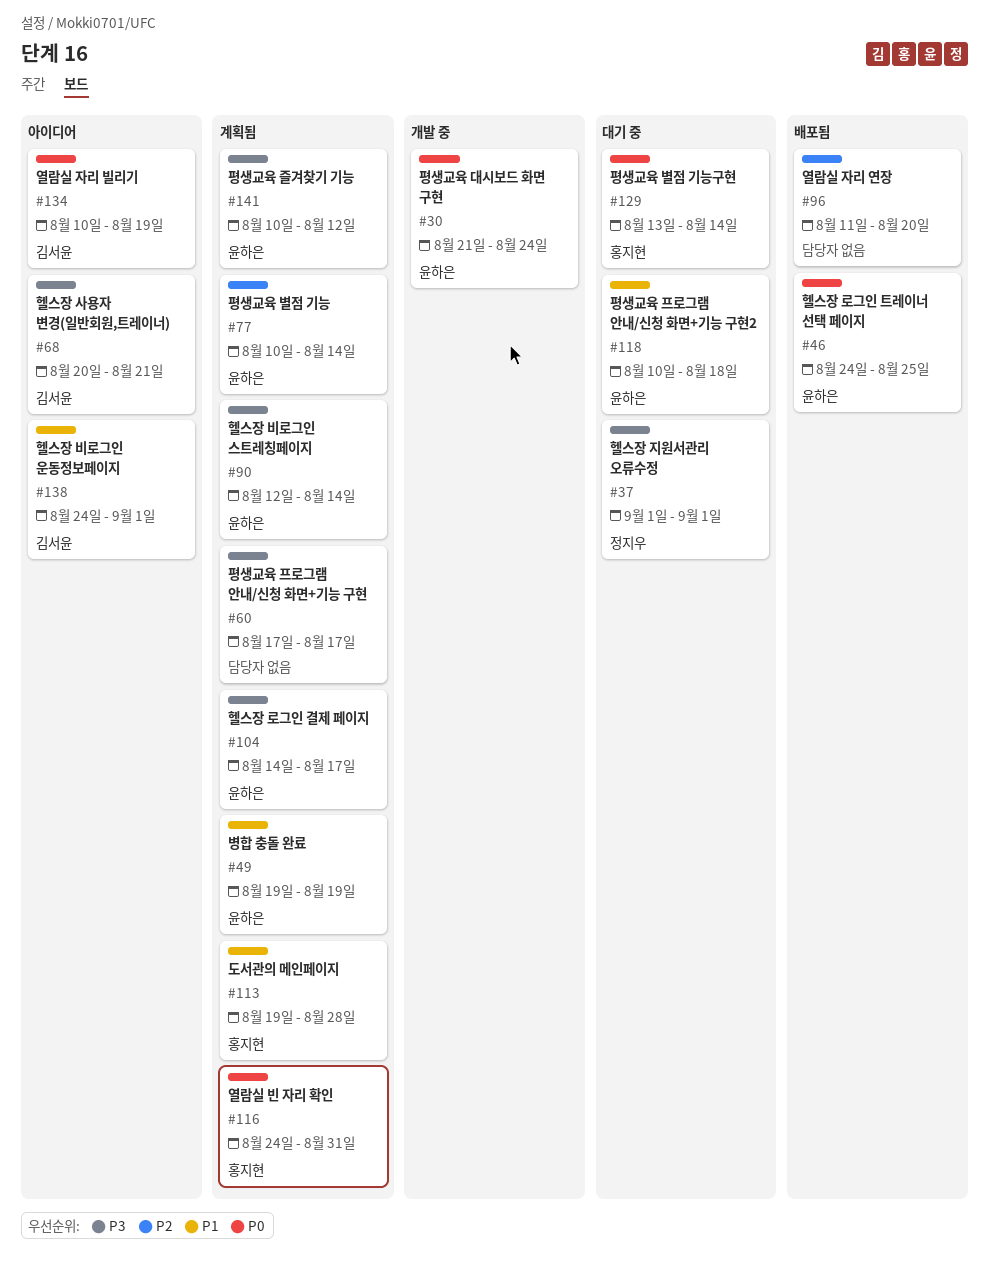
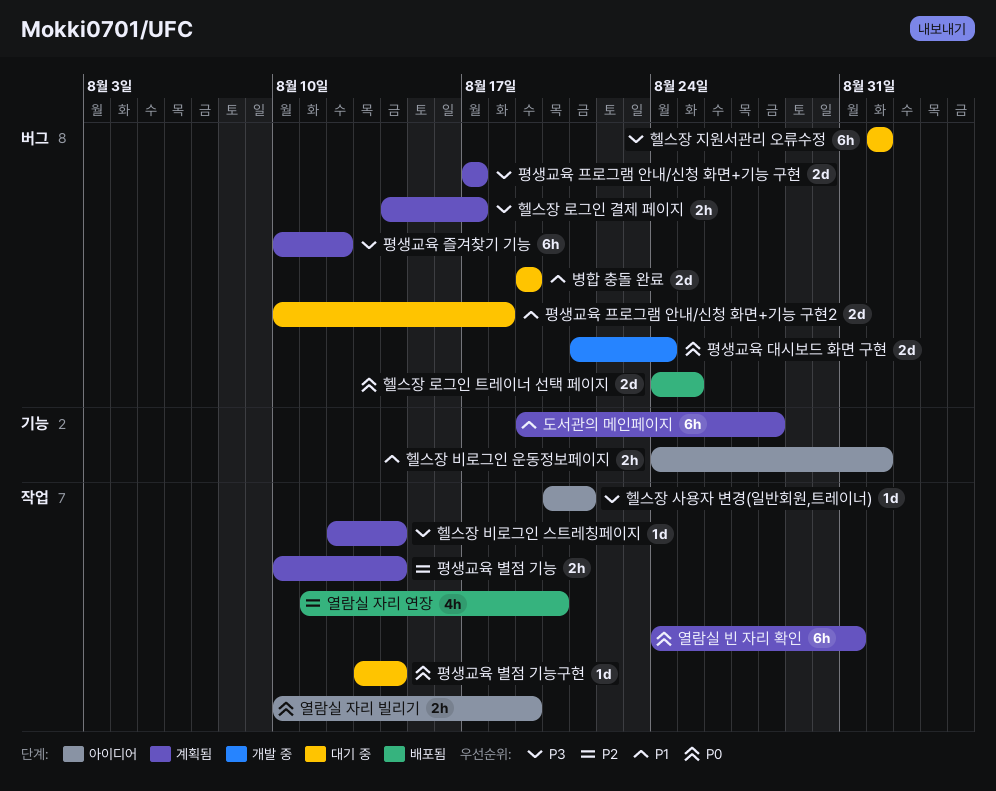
병합 충돌 완료, status: 계획됨 -> 대기 중

